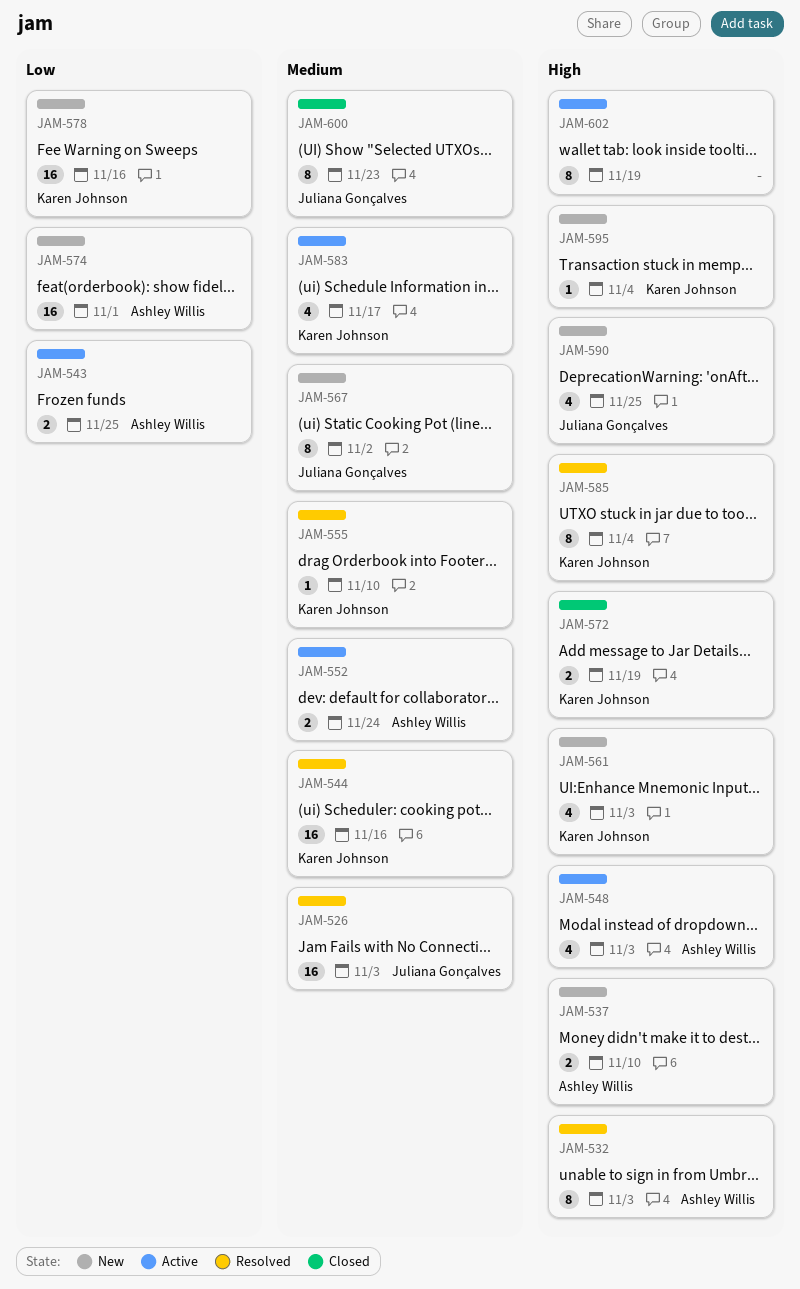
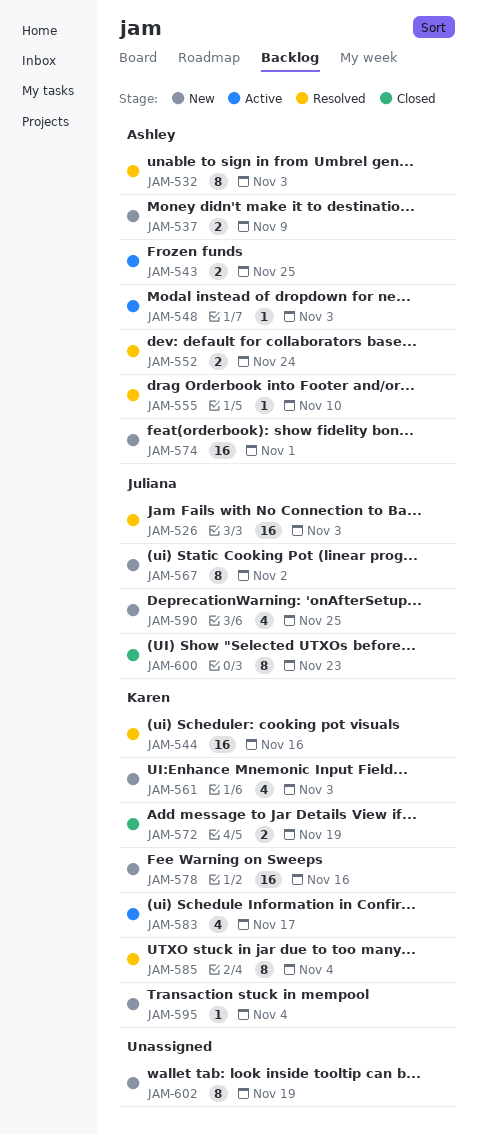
JAM-537, due: Nov 10 -> Nov 9
JAM-548, estimate: 4 -> 1
JAM-552, status: Active -> Resolved
JAM-555, owner: Karen Johnson -> Ashley Willis
JAM-602, status: Active -> New

